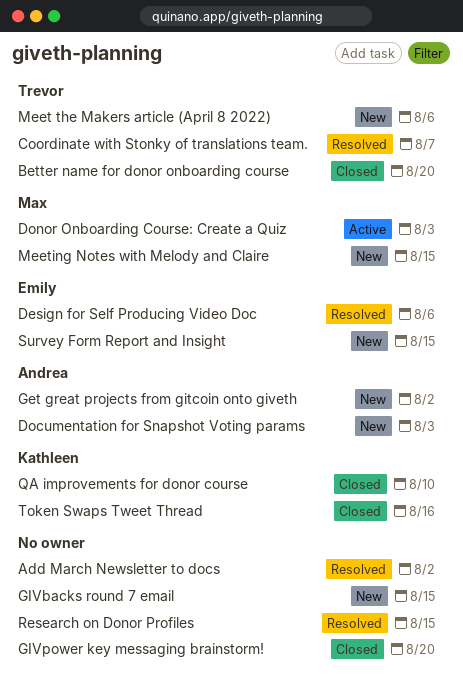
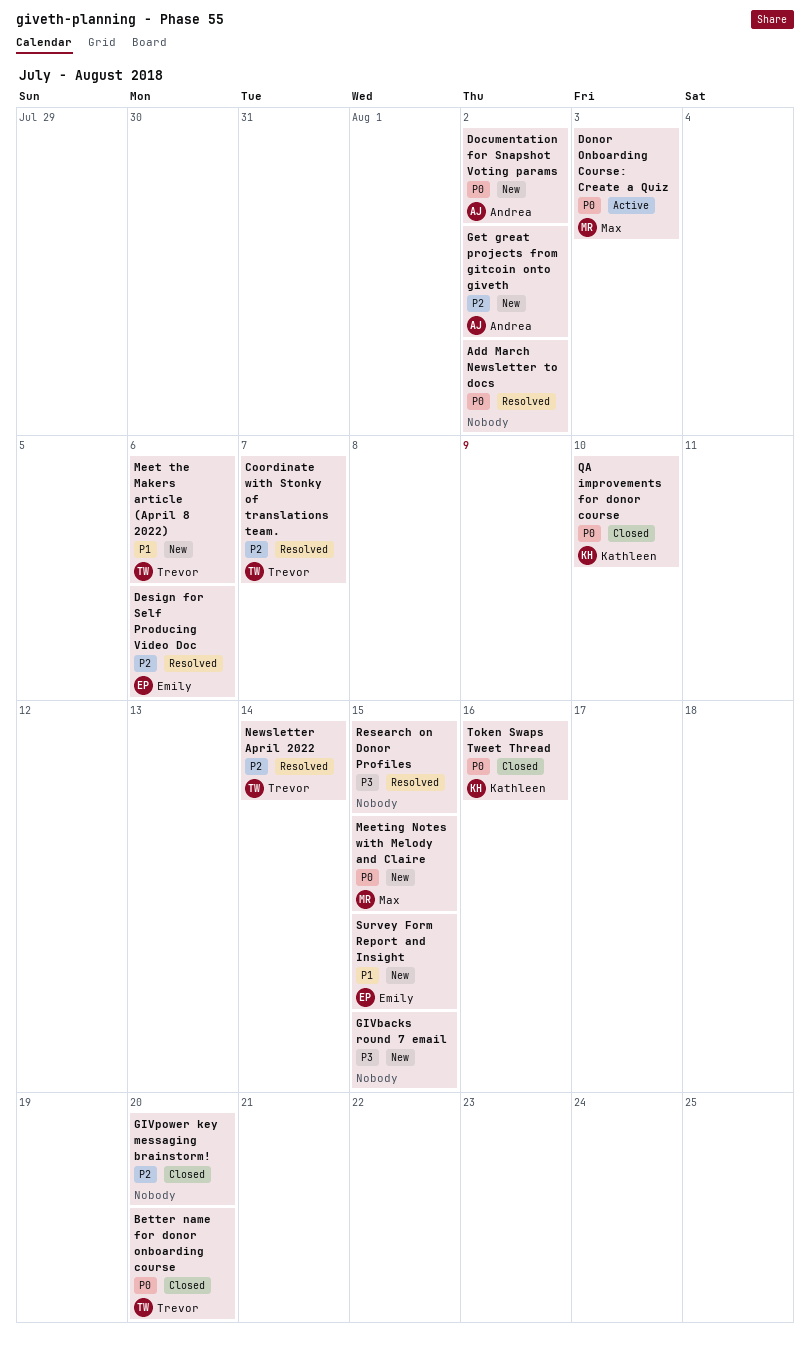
Documentation for Snapshot Voting params, due: Aug 3 -> Aug 2
Newsletter April 2022: none -> present

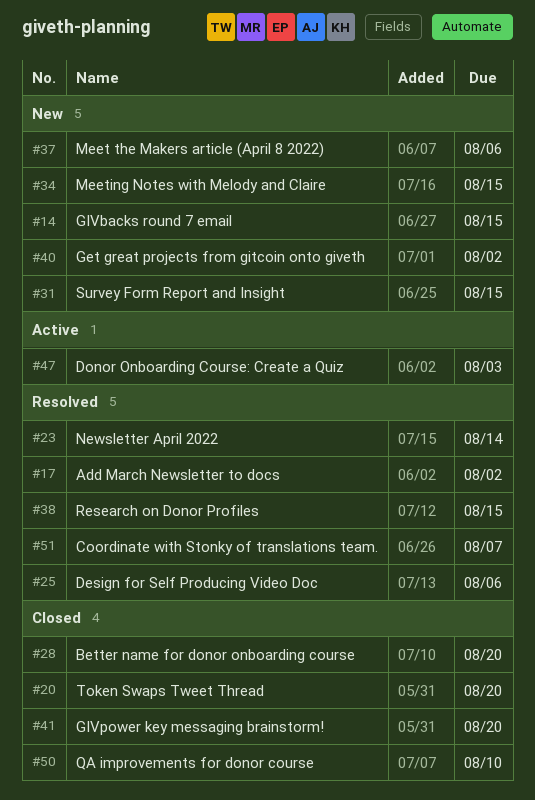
Documentation for Snapshot Voting params: present -> none
Token Swaps Tweet Thread, due: Aug 16 -> Aug 20

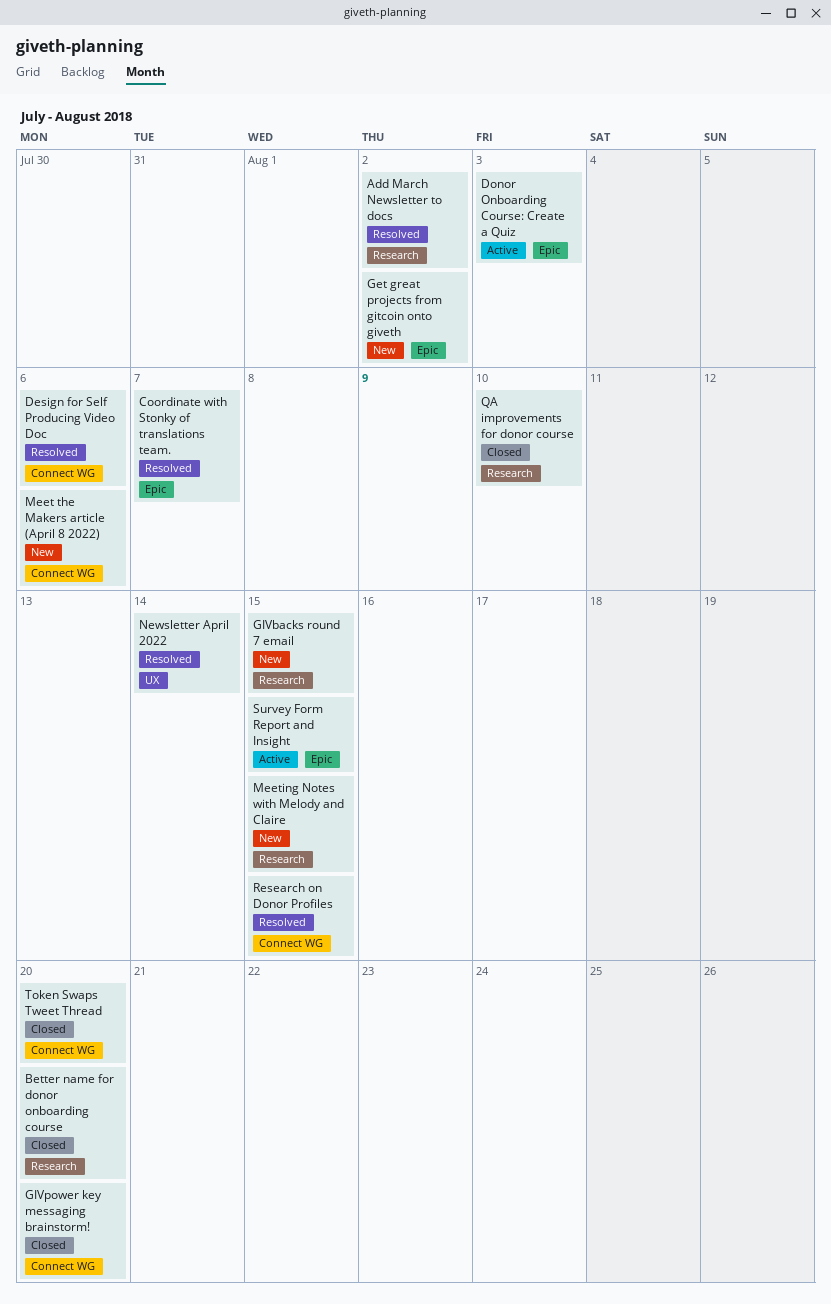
Survey Form Report and Insight, status: New -> Active

